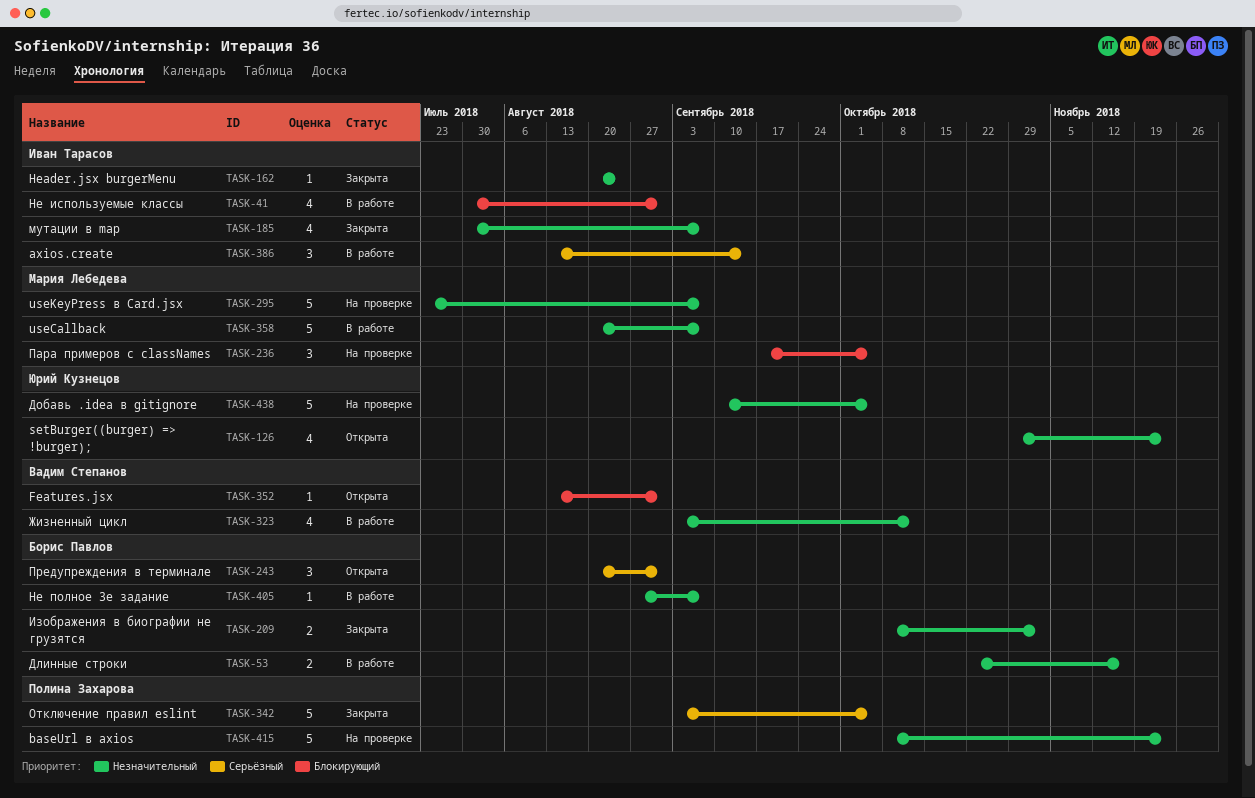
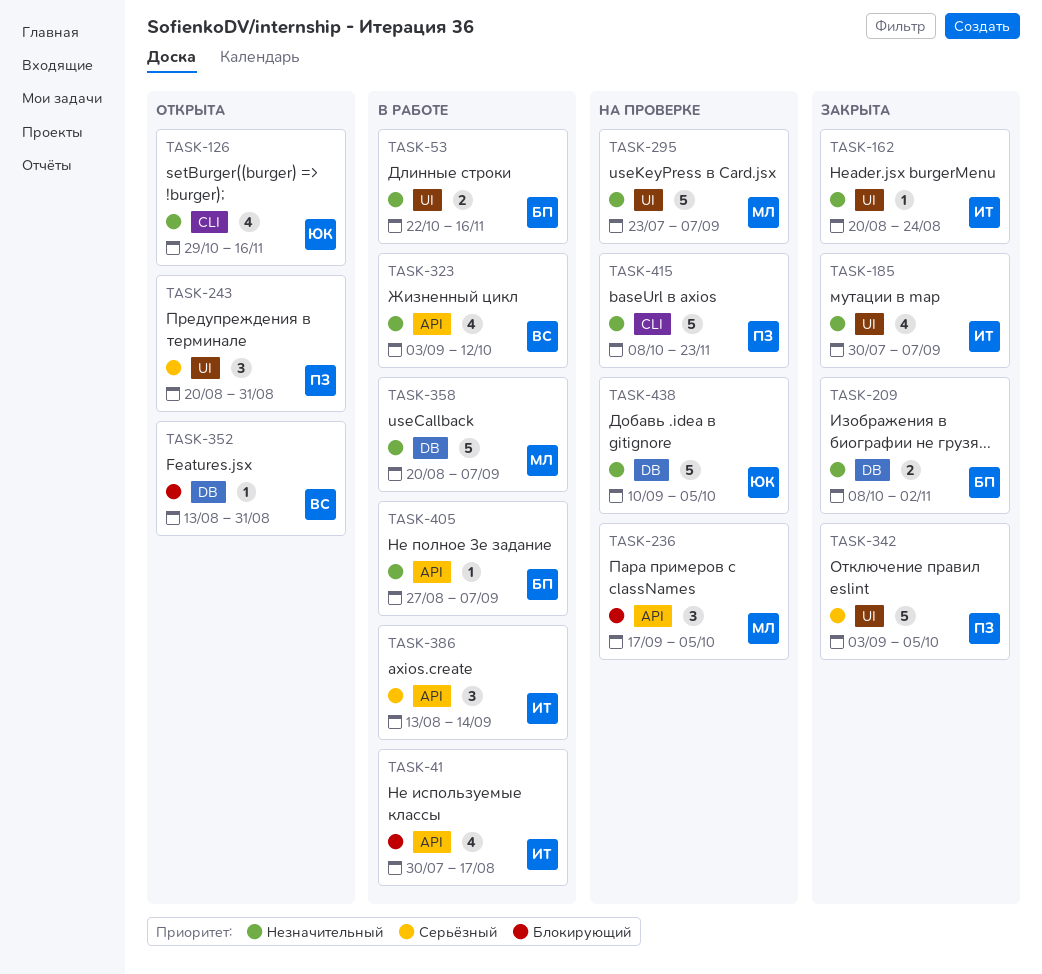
TASK-41, due: Aug 31 -> Aug 17
TASK-126, due: Nov 23 -> Nov 16
TASK-243, owner: Борис Павлов -> Полина Захарова

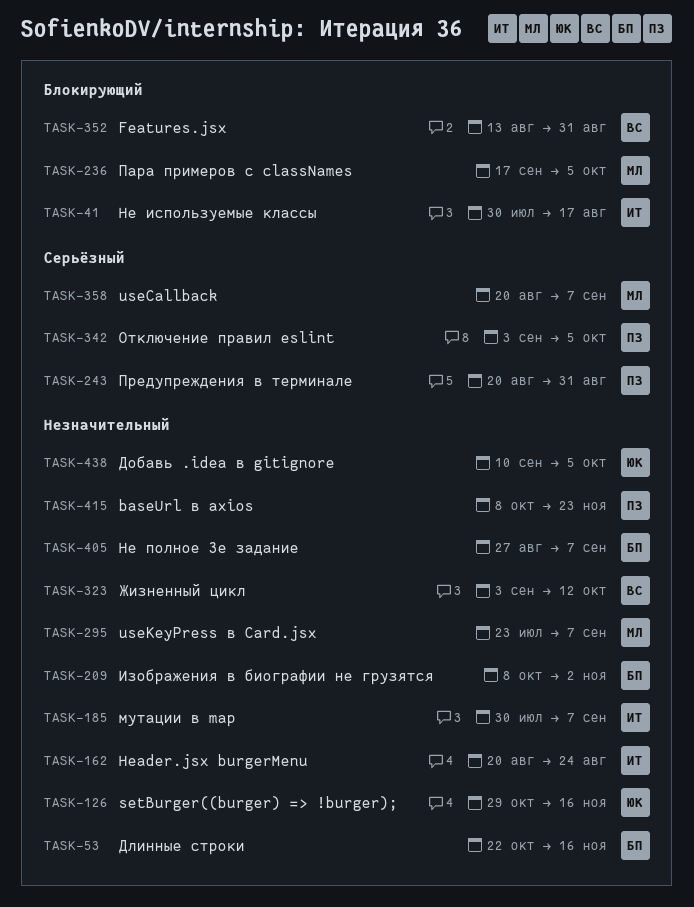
TASK-358, priority: Незначительный -> Серьёзный
TASK-386: present -> none

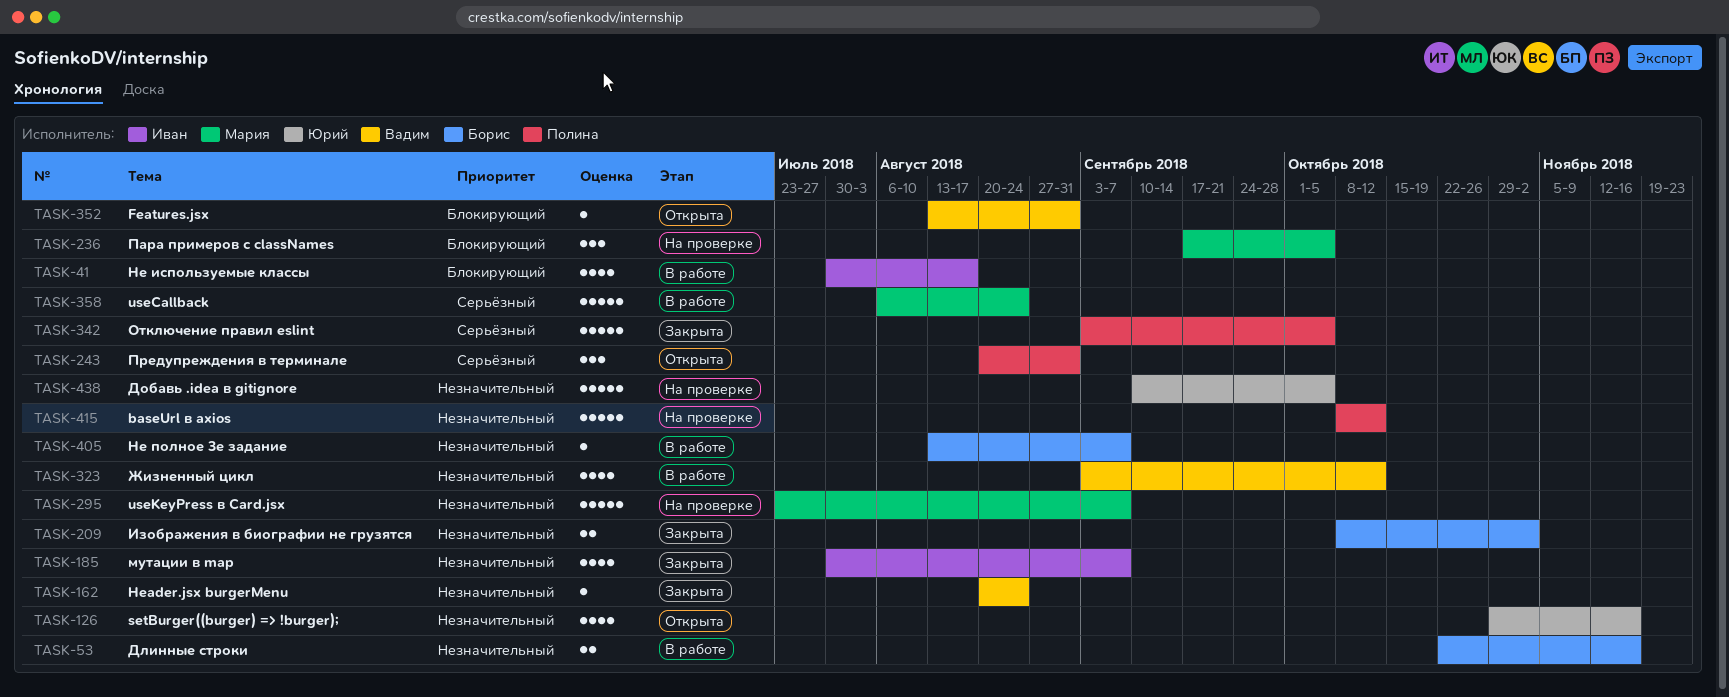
TASK-162, owner: Иван -> Вадим
TASK-358, start: Aug 20 -> Aug 6
TASK-358, due: Sep 7 -> Aug 24
TASK-405, start: Aug 27 -> Aug 13
TASK-415, due: Nov 23 -> Oct 12

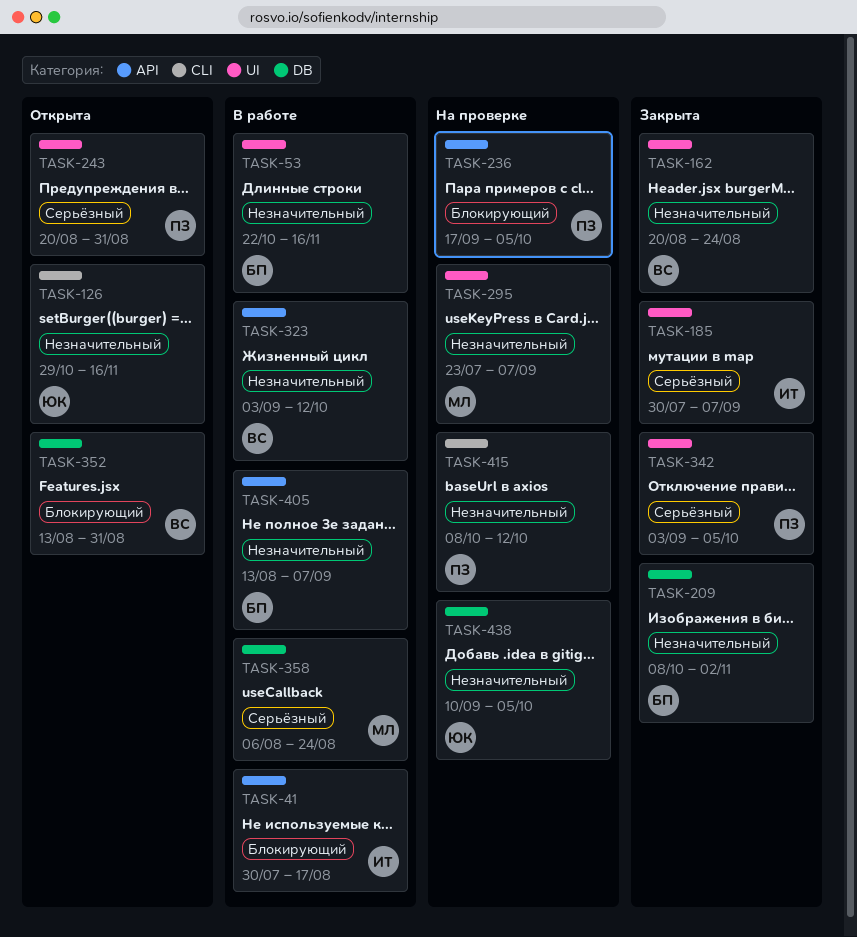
TASK-185, priority: Незначительный -> Серьёзный
TASK-236, owner: Мария -> Полина

